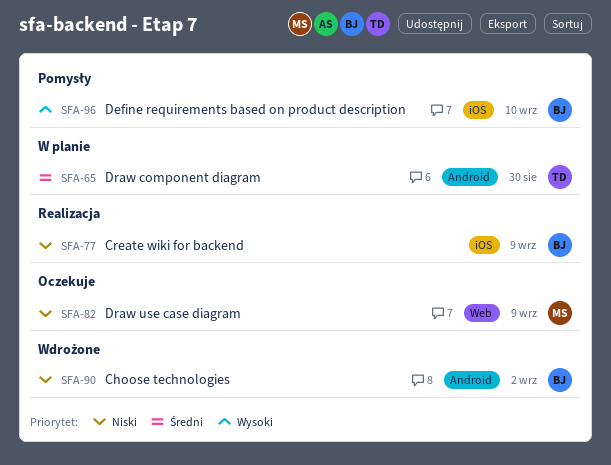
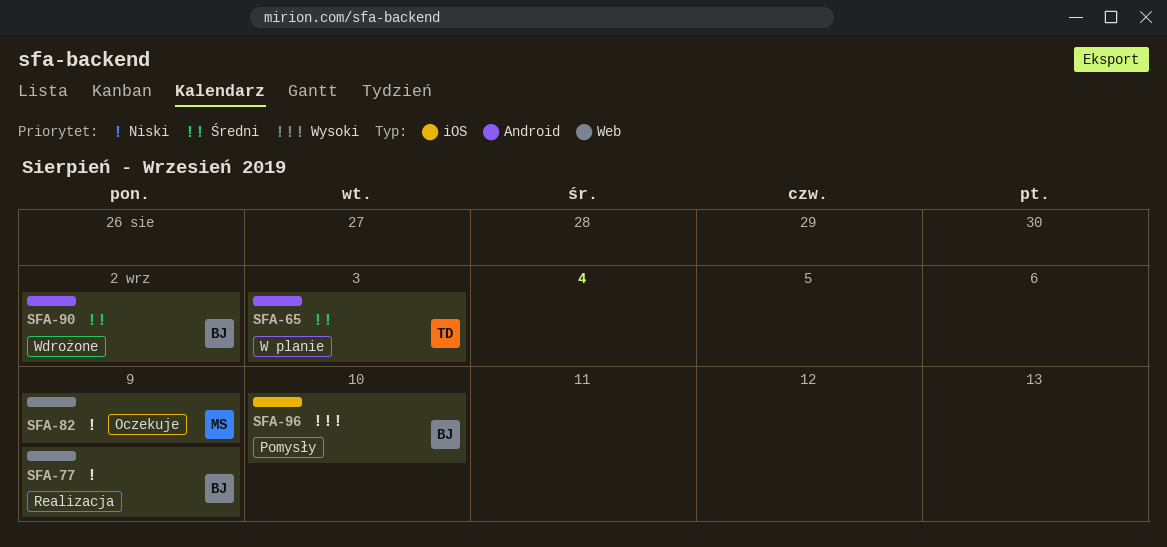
SFA-65, due: Aug 30 -> Sep 3
SFA-77, label: iOS -> Web
SFA-90, priority: Niski -> Średni

